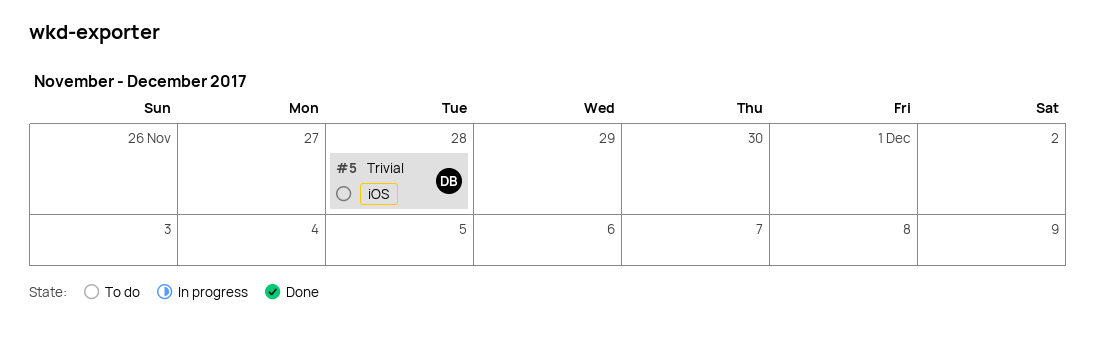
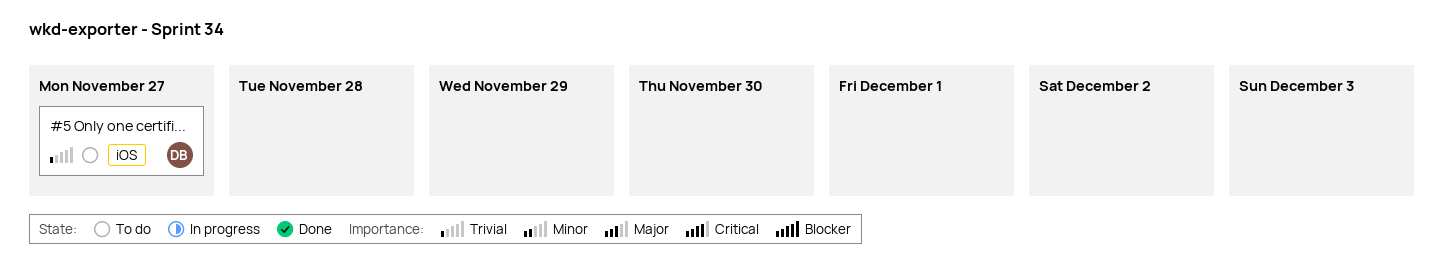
#5, due: Nov 28 -> Nov 27

